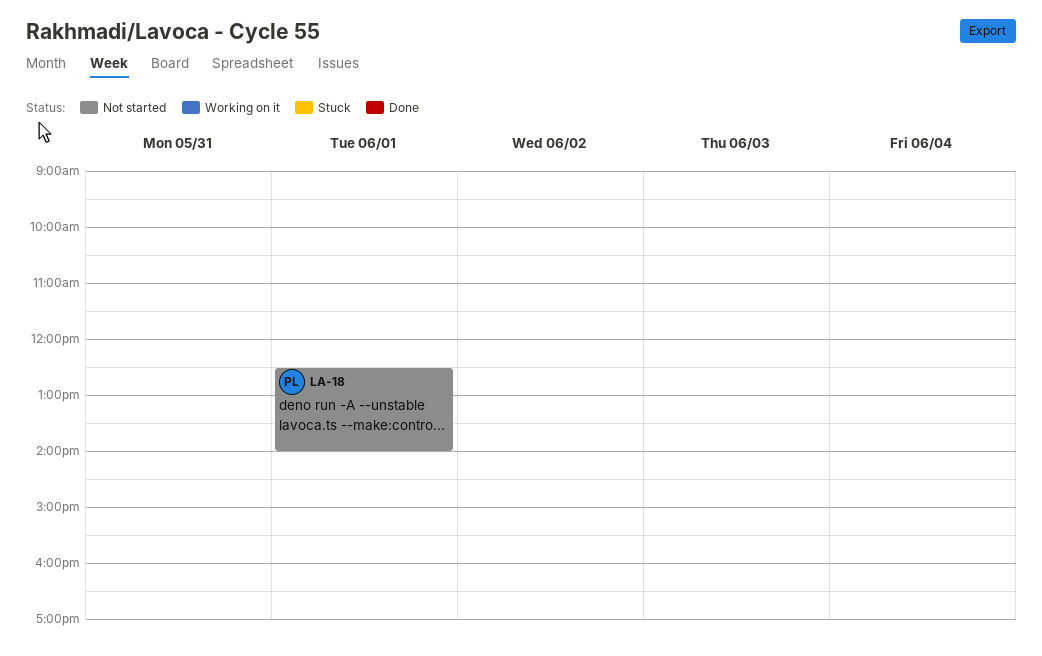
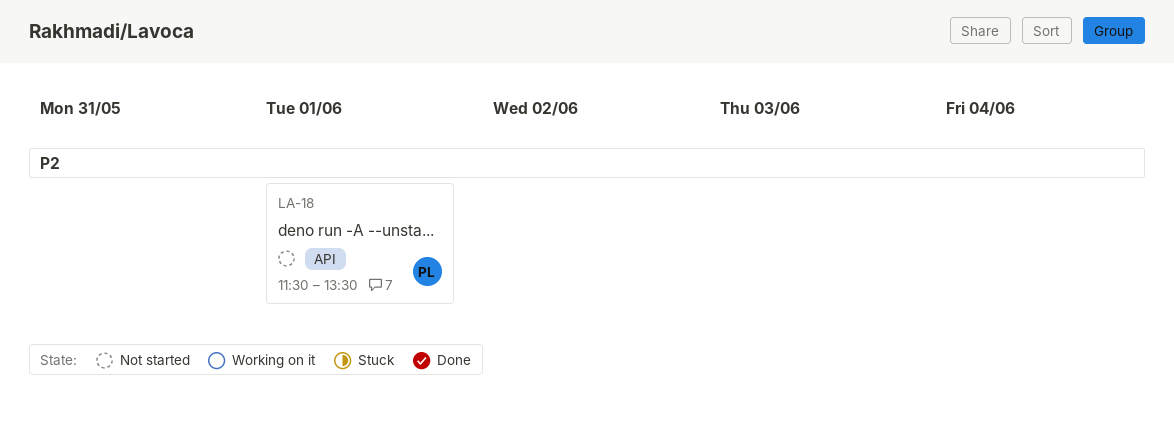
LA-18, begins: 12:30 -> 11:30
LA-18, ends: 14:00 -> 13:30

